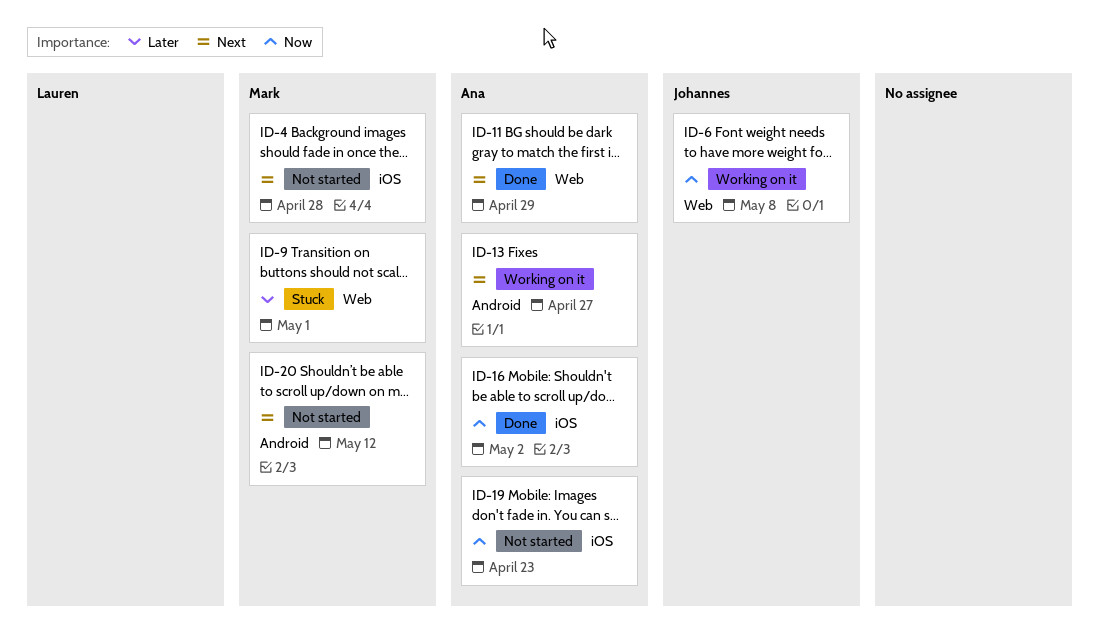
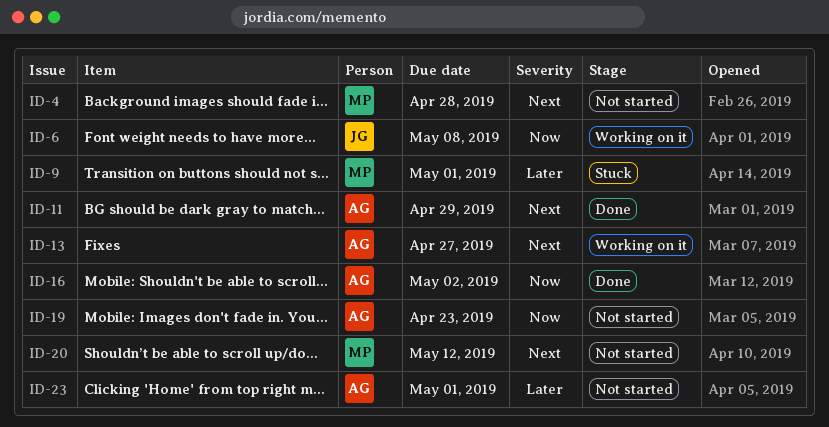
ID-23: none -> present

